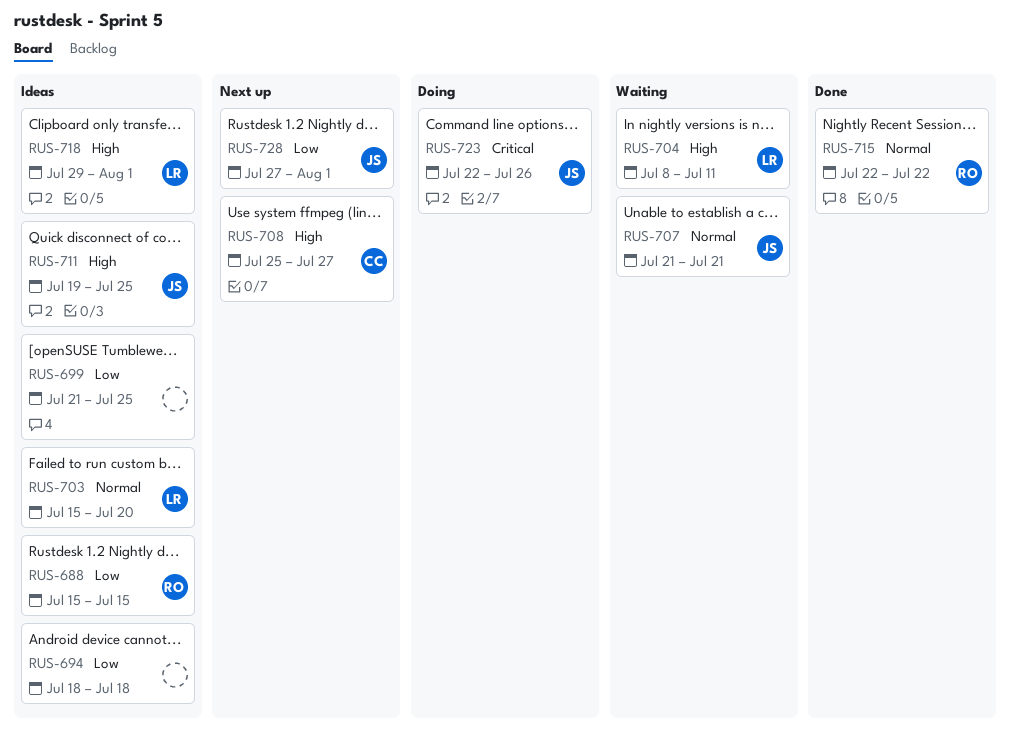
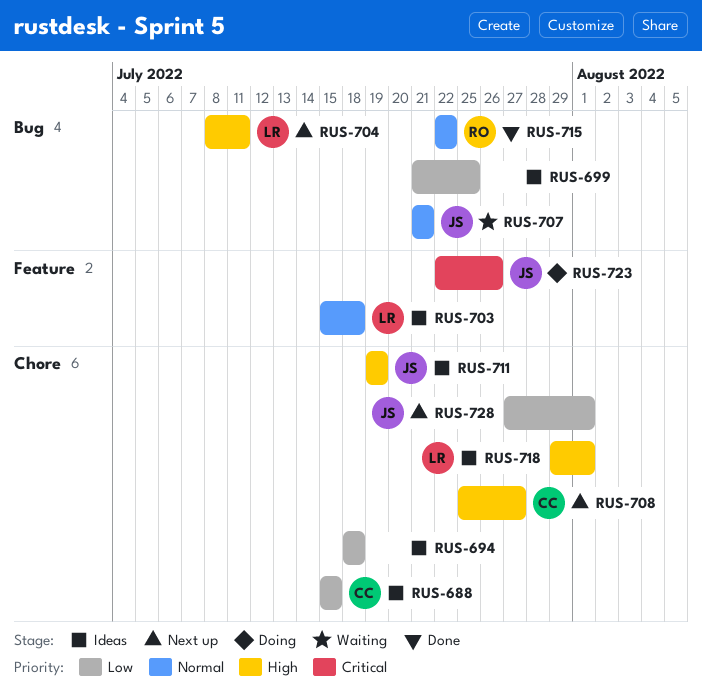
RUS-688, owner: RO -> CC
RUS-703, due: Jul 20 -> Jul 18
RUS-704, status: Waiting -> Next up
RUS-711, due: Jul 25 -> Jul 19

